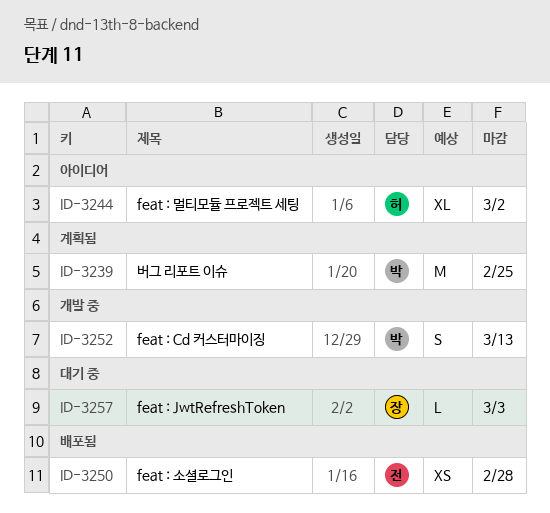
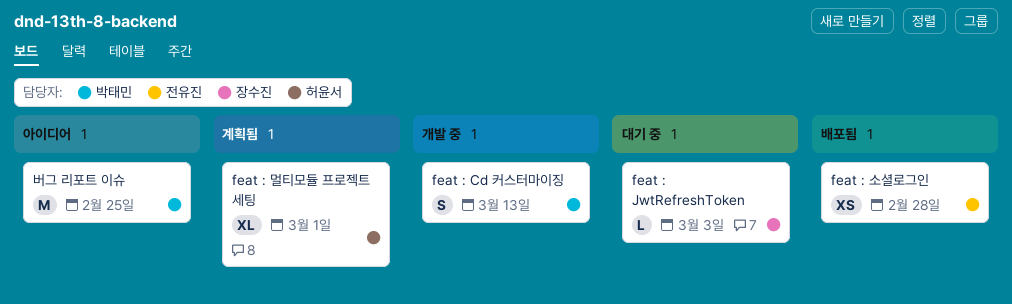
feat : 멀티모듈 프로젝트 세팅, status: 아이디어 -> 계획됨
feat : 멀티모듈 프로젝트 세팅, due: Mar 2 -> Mar 1
버그 리포트 이슈, status: 계획됨 -> 아이디어

